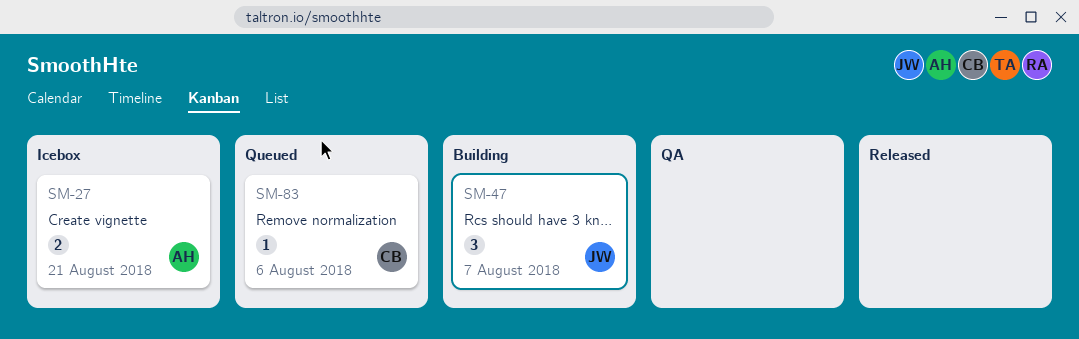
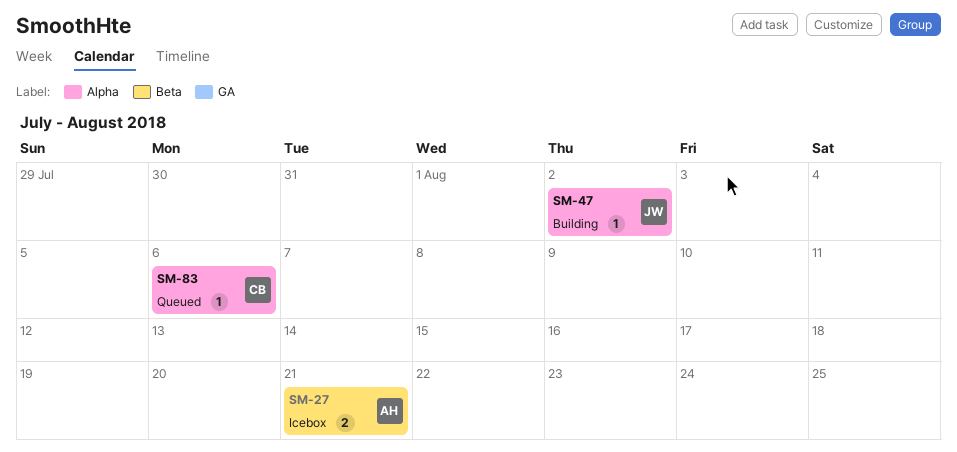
SM-47, estimate: 3 -> 1
SM-47, due: Aug 7 -> Aug 2

